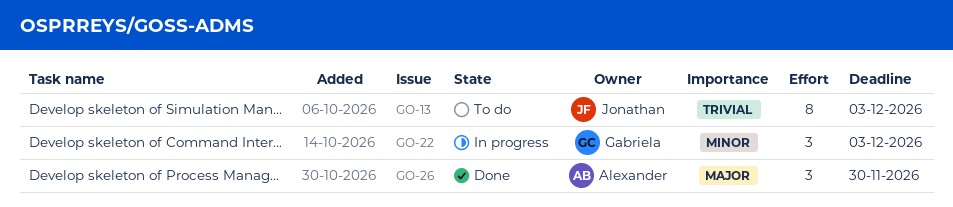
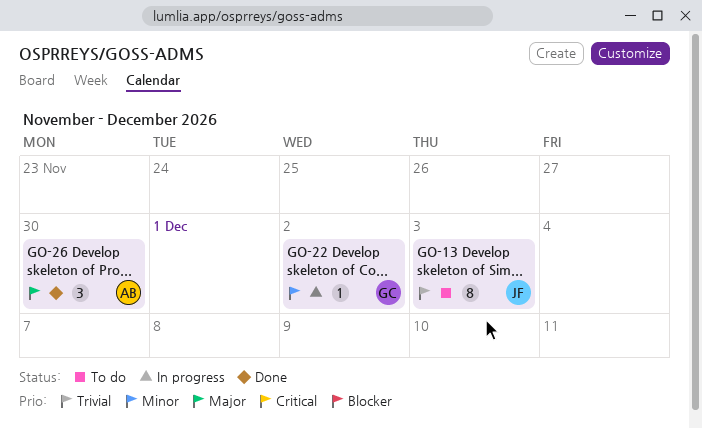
GO-22, estimate: 3 -> 1
GO-22, due: Dec 3 -> Dec 2

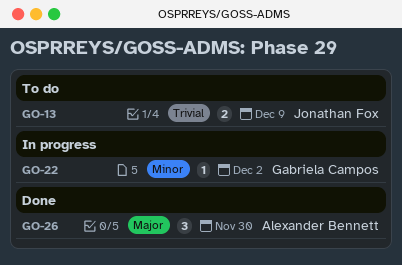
GO-13, estimate: 8 -> 2
GO-13, due: Dec 3 -> Dec 9

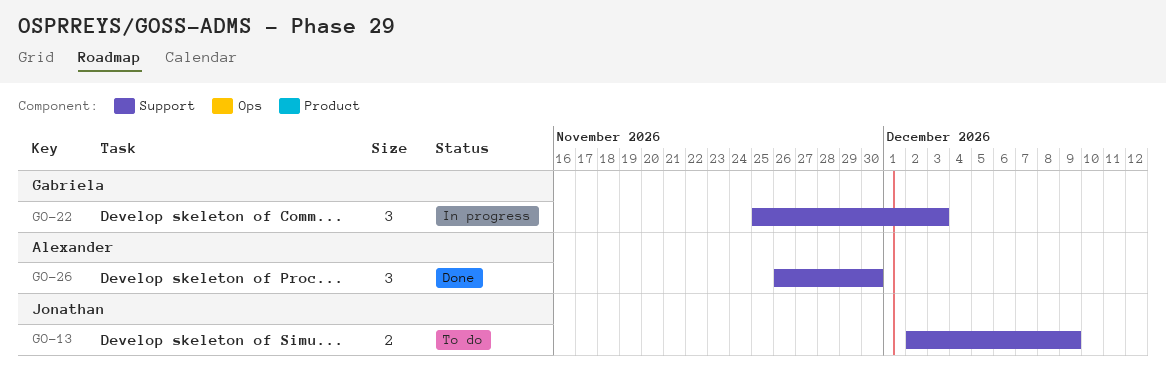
GO-22, estimate: 1 -> 3
GO-22, due: Dec 2 -> Dec 3

